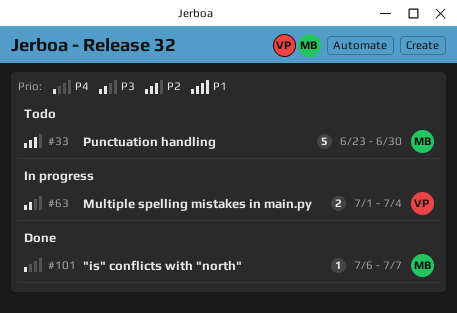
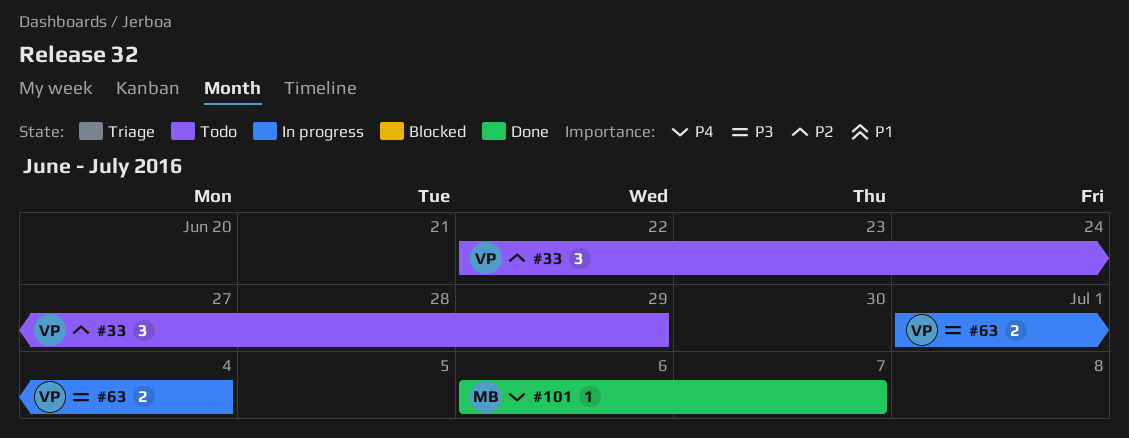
#33, owner: MB -> VP
#33, estimate: 5 -> 3
#33, start: Jun 23 -> Jun 22
#33, due: Jun 30 -> Jun 29

